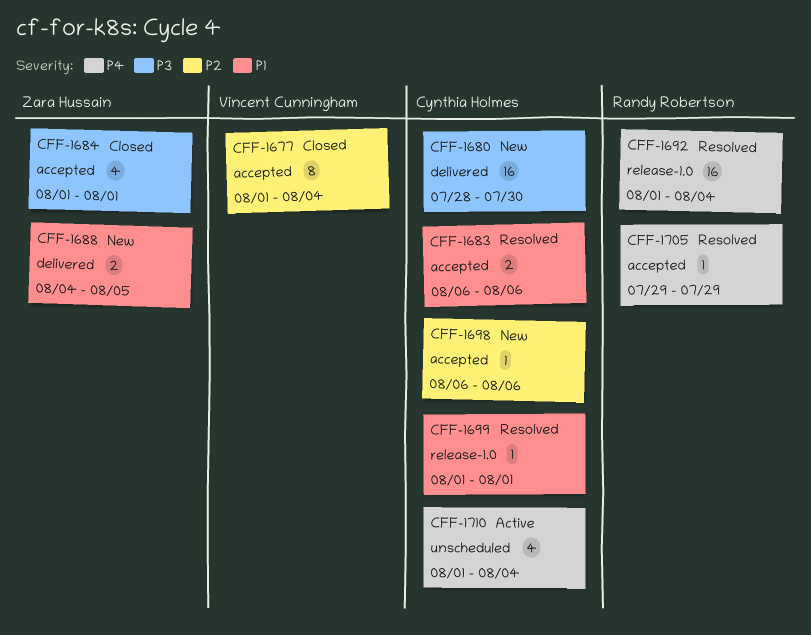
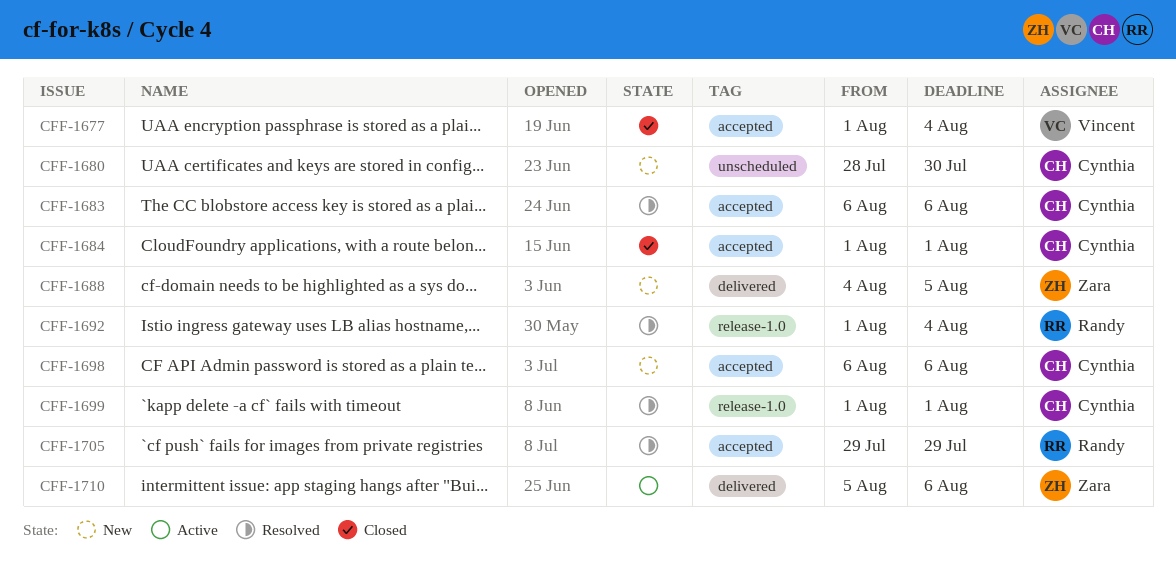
CFF-1680, label: delivered -> unscheduled
CFF-1684, owner: Zara Hussain -> Cynthia Holmes
CFF-1710, owner: Cynthia Holmes -> Zara Hussain
CFF-1710, label: unscheduled -> delivered
CFF-1710, start: Aug 1 -> Aug 5
CFF-1710, due: Aug 4 -> Aug 6

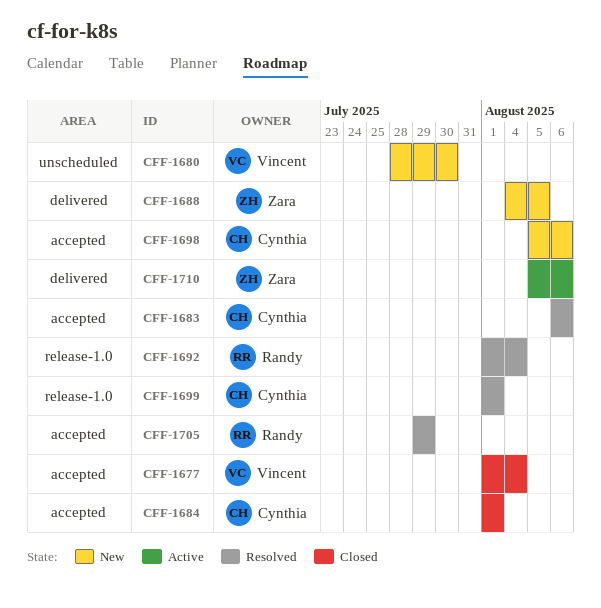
CFF-1680, owner: Cynthia -> Vincent
CFF-1698, start: Aug 6 -> Aug 5

